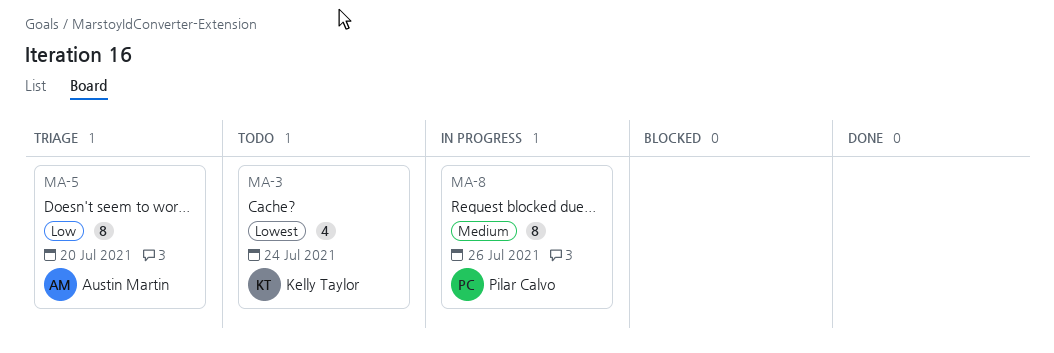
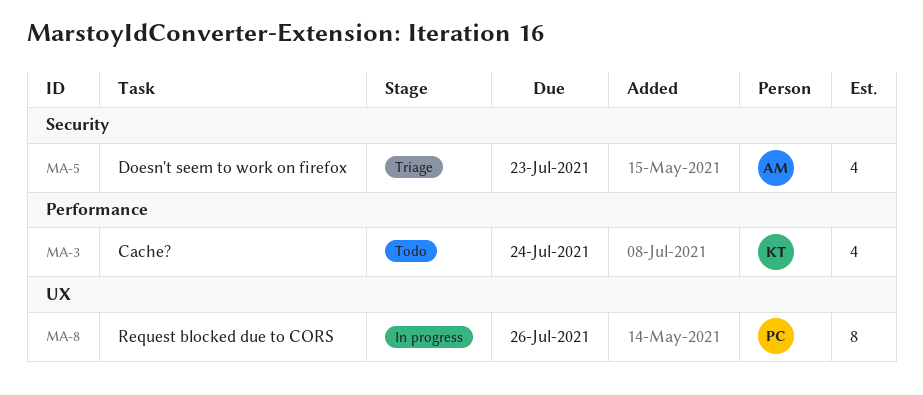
MA-5, estimate: 8 -> 4
MA-5, due: Jul 20 -> Jul 23

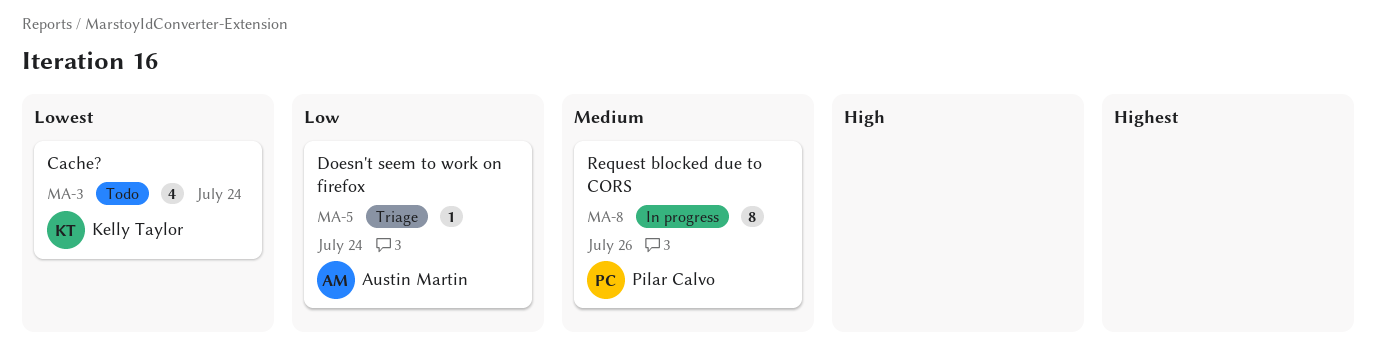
MA-5, estimate: 4 -> 1
MA-5, due: Jul 23 -> Jul 24

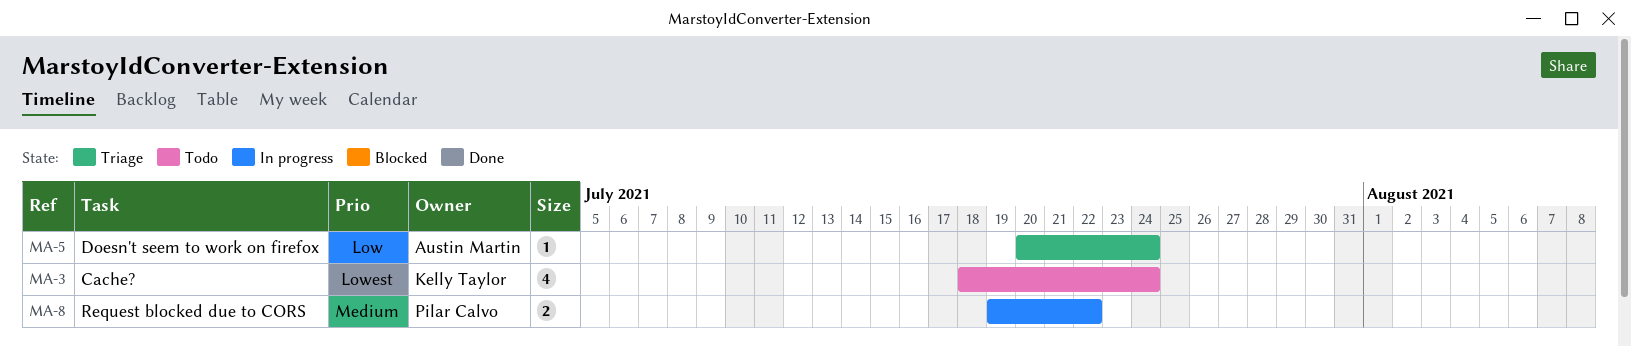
MA-8, estimate: 8 -> 2
MA-8, due: Jul 26 -> Jul 22

